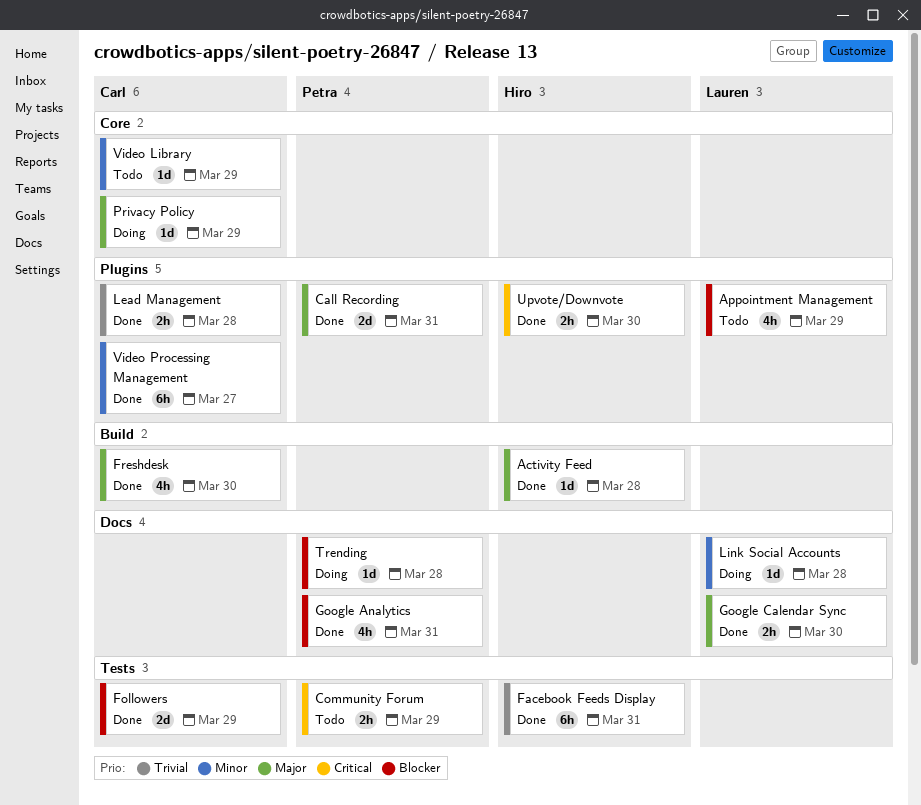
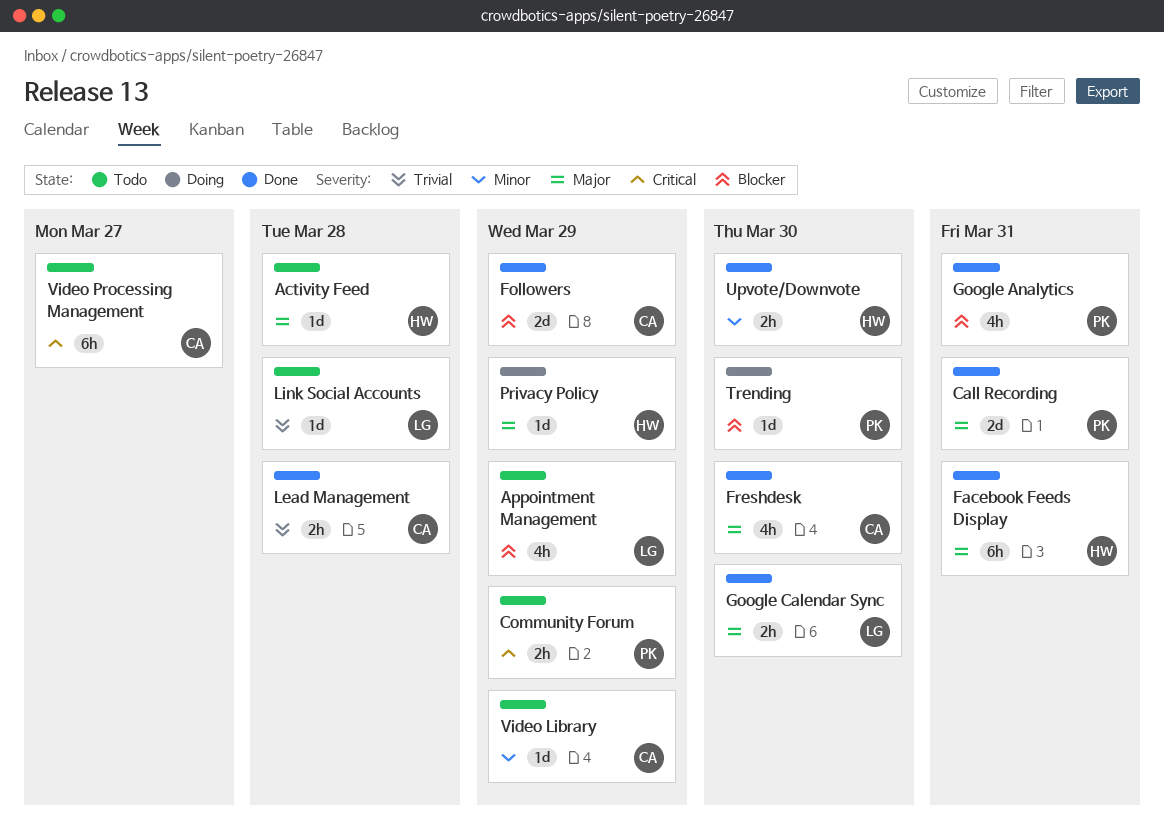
Activity Feed, status: Done -> Todo
Facebook Feeds Display, priority: Trivial -> Major
Link Social Accounts, status: Doing -> Todo
Link Social Accounts, priority: Minor -> Trivial
Privacy Policy, owner: Carl -> Hiro
Trending, due: Mar 28 -> Mar 30
Upvote/Downvote, priority: Critical -> Minor
Video Processing Management, status: Done -> Todo
Video Processing Management, priority: Minor -> Critical

